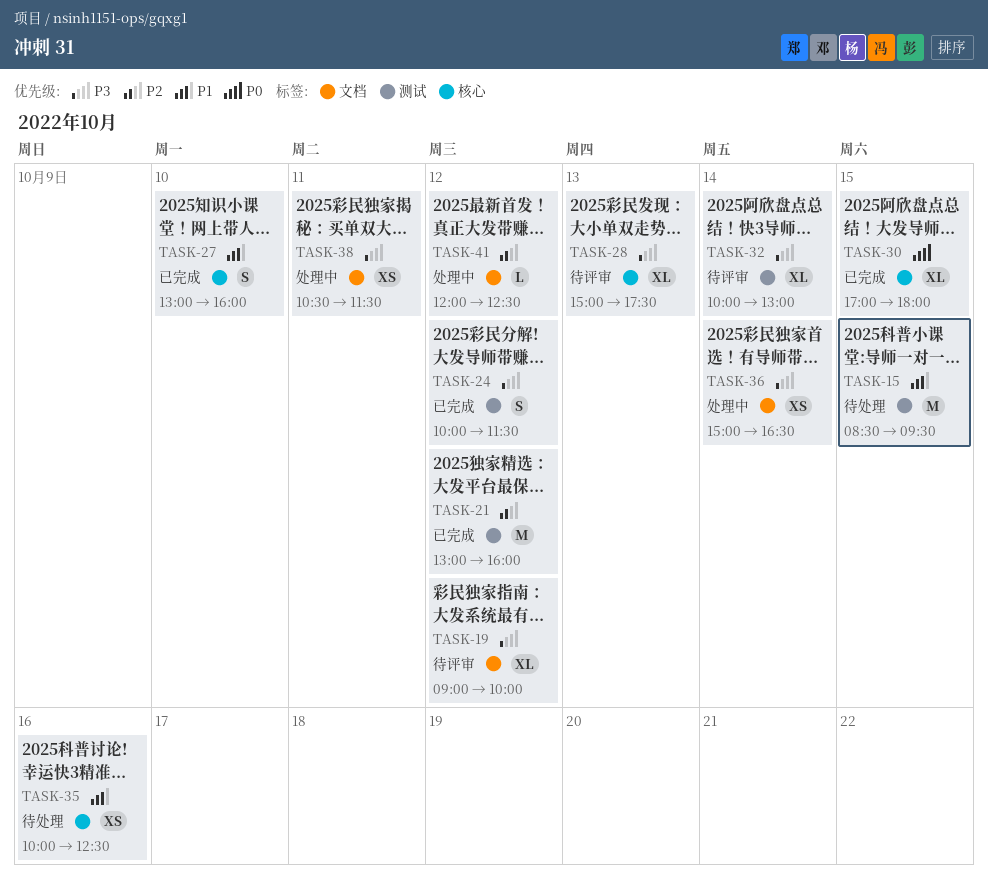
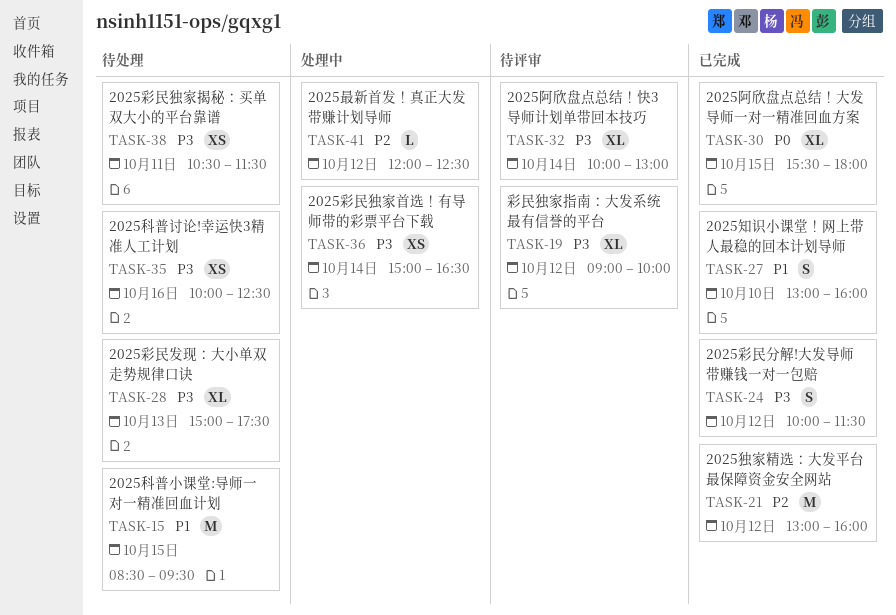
TASK-28, status: 待评审 -> 待处理
TASK-30, begins: 17:00 -> 15:30
TASK-35, priority: P1 -> P3
TASK-38, status: 处理中 -> 待处理

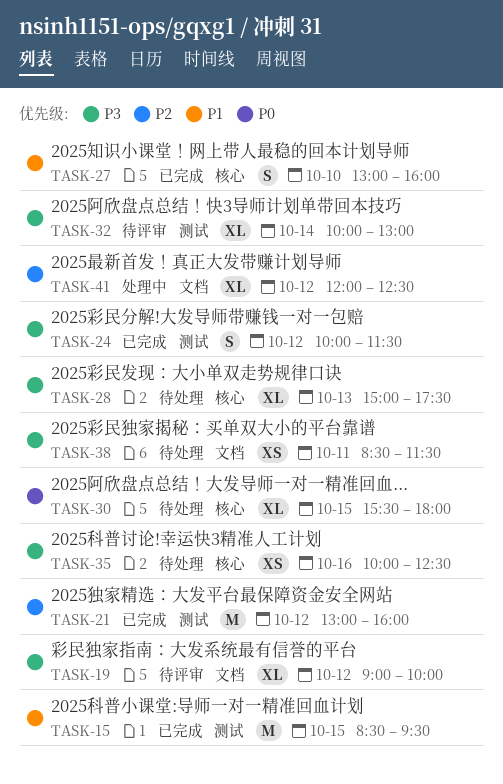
TASK-15, status: 待处理 -> 已完成
TASK-30, status: 已完成 -> 待处理
TASK-36: present -> none
TASK-38, begins: 10:30 -> 08:30
TASK-41, estimate: L -> XL

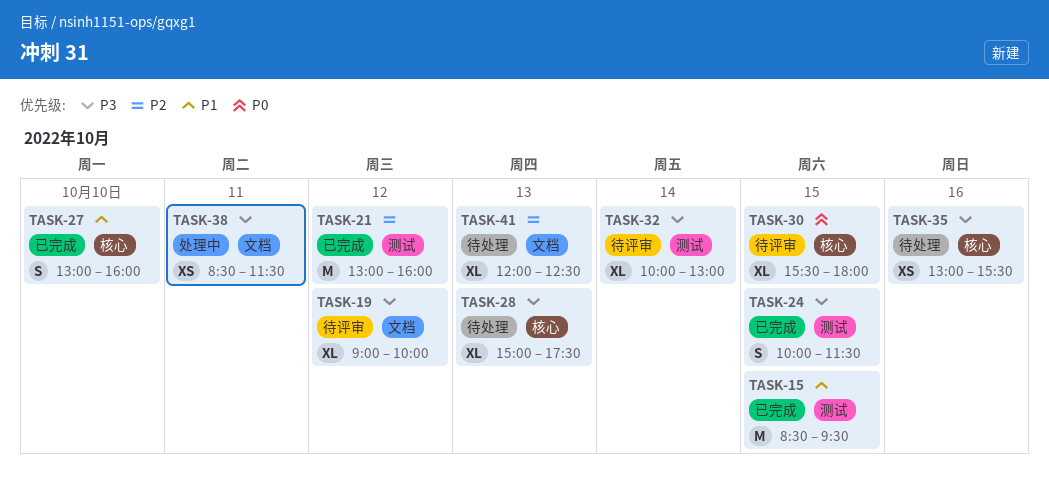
TASK-24, day: Oct 12 -> Oct 15
TASK-30, status: 待处理 -> 待评审
TASK-35, begins: 10:00 -> 13:00
TASK-35, ends: 12:30 -> 15:30
TASK-38, status: 待处理 -> 处理中
TASK-41, status: 处理中 -> 待处理
TASK-41, day: Oct 12 -> Oct 13

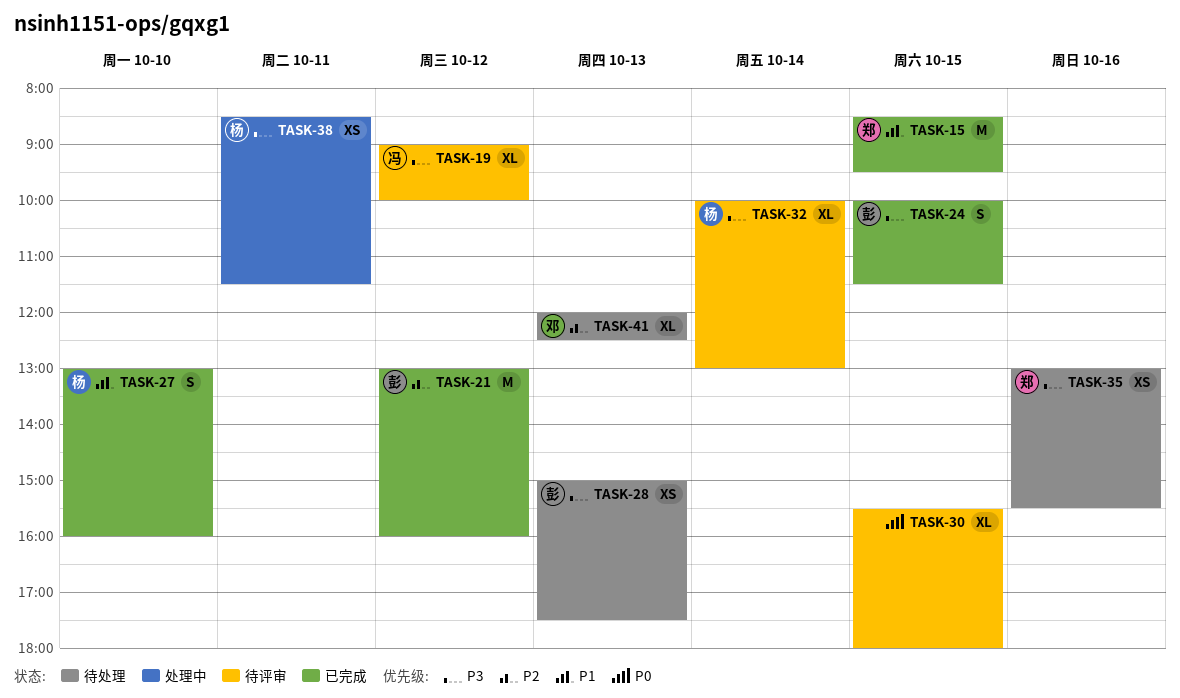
TASK-28, estimate: XL -> XS

